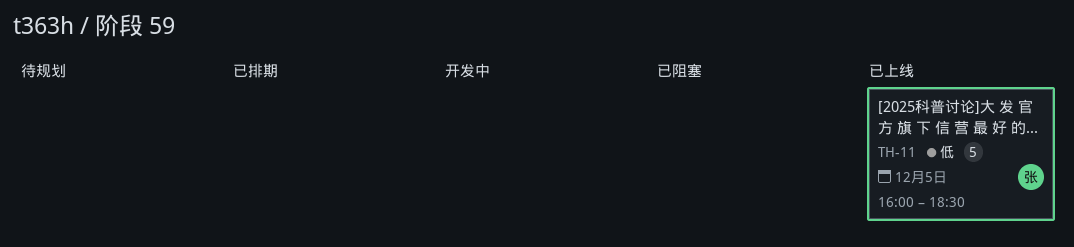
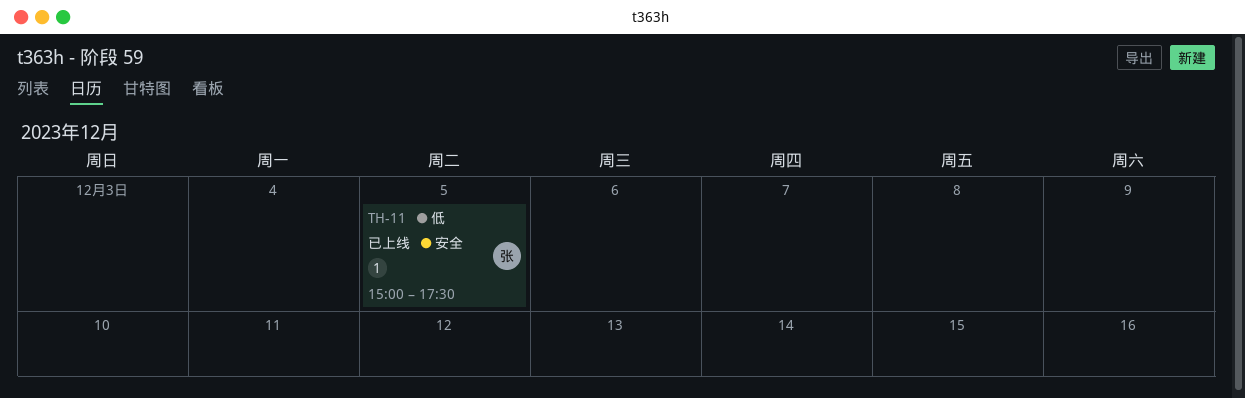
TH-11, estimate: 5 -> 1
TH-11, begins: 16:00 -> 15:00
TH-11, ends: 18:30 -> 17:30

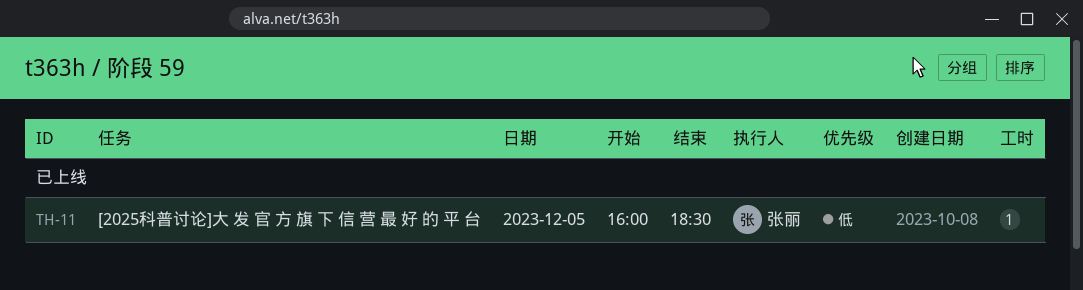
TH-11, begins: 15:00 -> 16:00
TH-11, ends: 17:30 -> 18:30

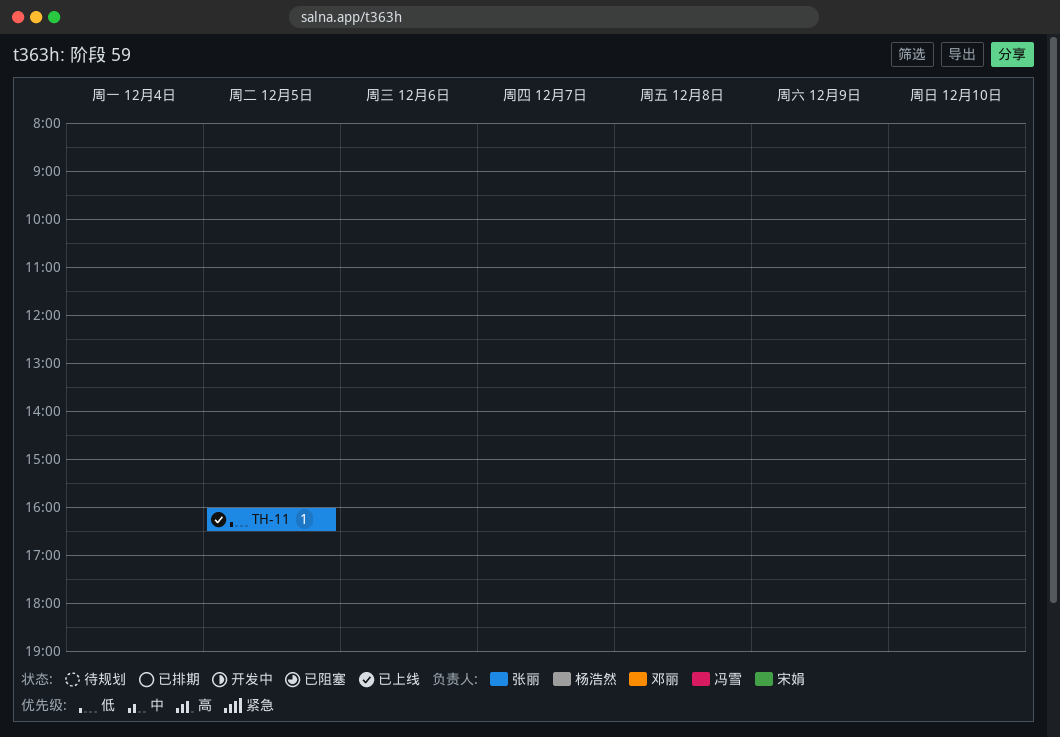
TH-11, ends: 18:30 -> 16:30

